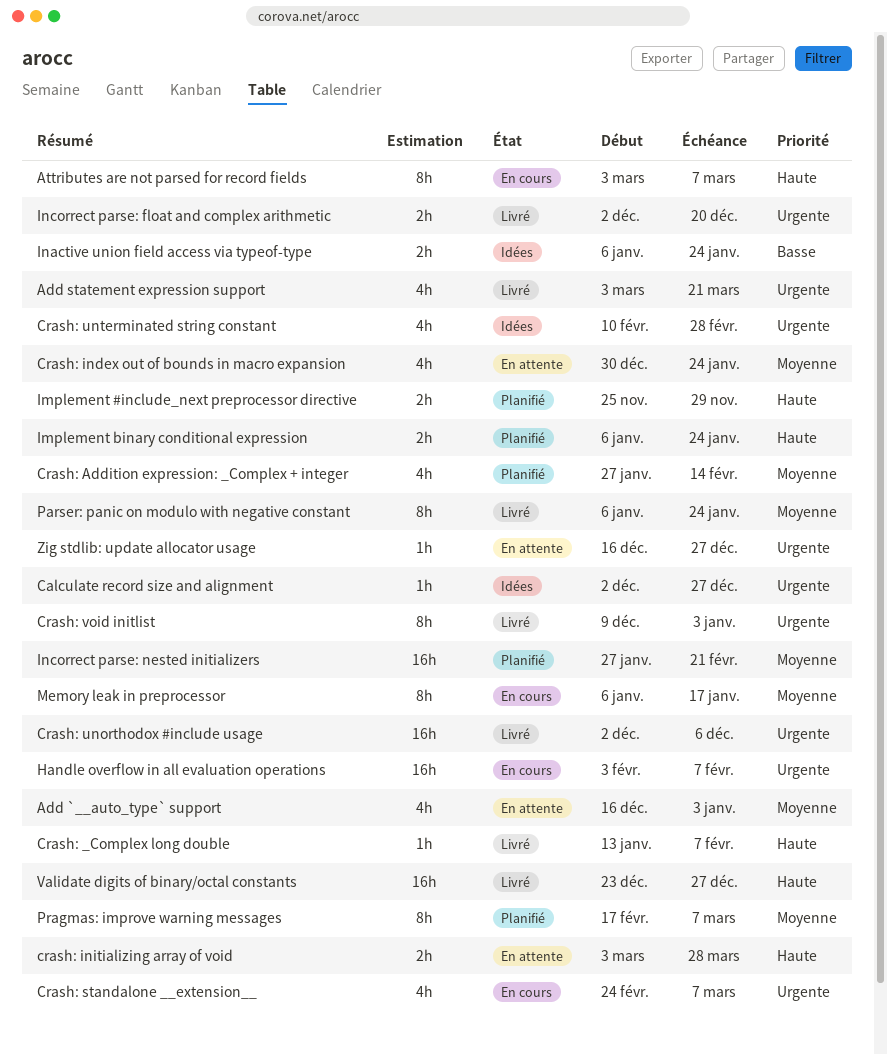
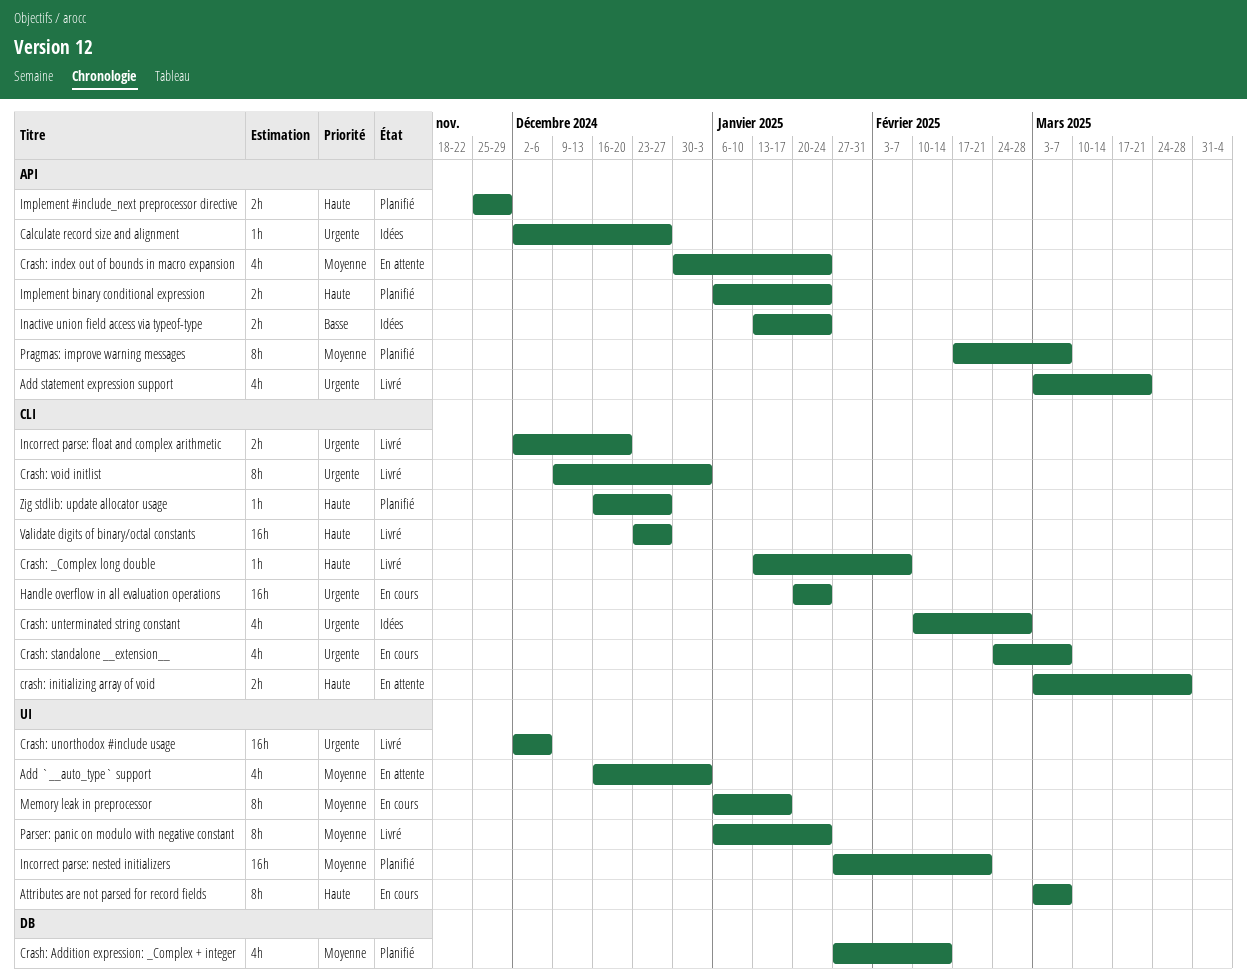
Handle overflow in all evaluation operations, start: Feb 3 -> Jan 20
Handle overflow in all evaluation operations, due: Feb 7 -> Jan 24
Inactive union field access via typeof-type, start: Jan 6 -> Jan 13
Zig stdlib: update allocator usage, status: En attente -> Planifié
Zig stdlib: update allocator usage, priority: Urgente -> Haute

